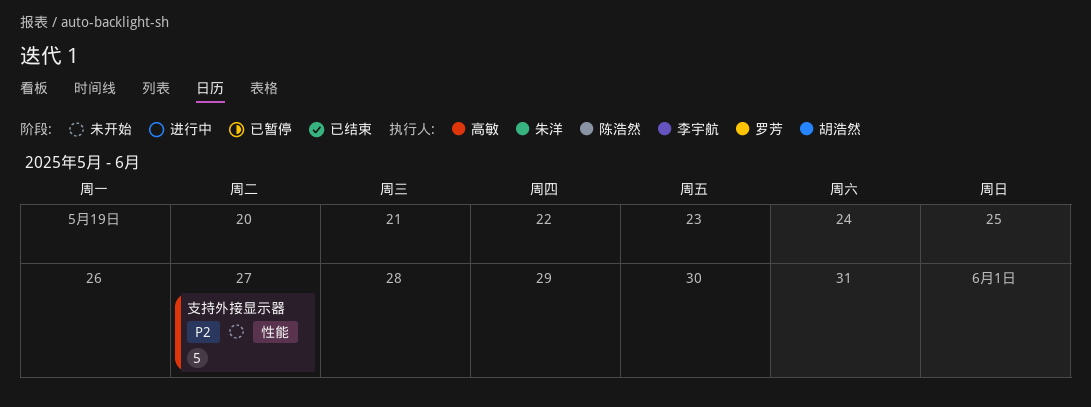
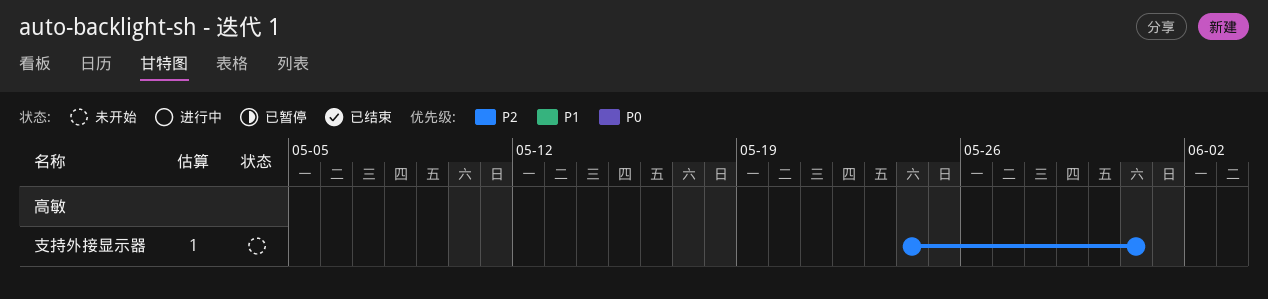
支持外接显示器, estimate: 5 -> 1
支持外接显示器, due: May 27 -> May 31

